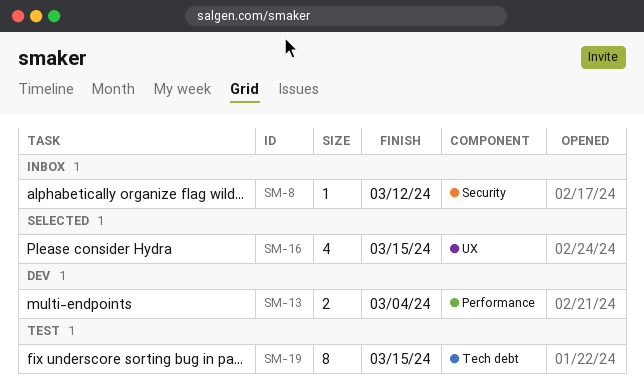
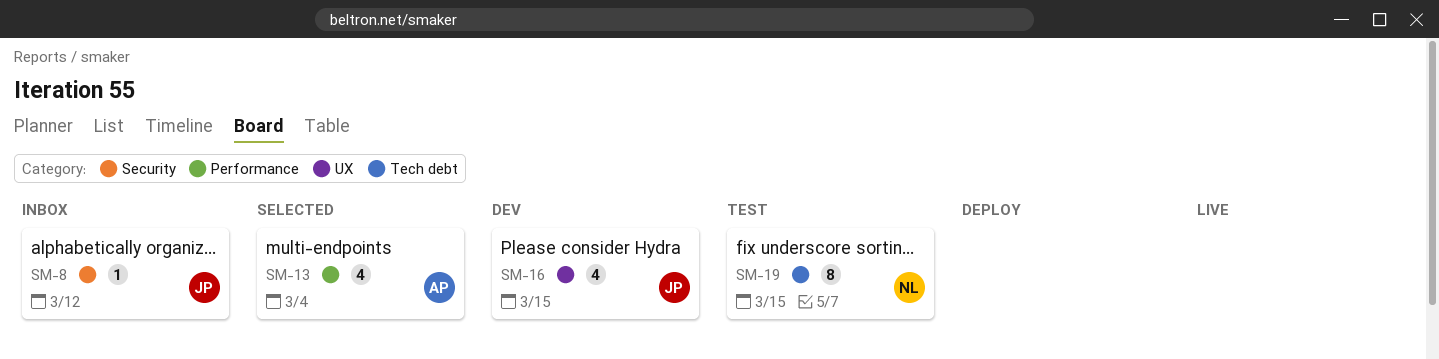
SM-13, status: Dev -> Selected
SM-13, estimate: 2 -> 4
SM-16, status: Selected -> Dev

